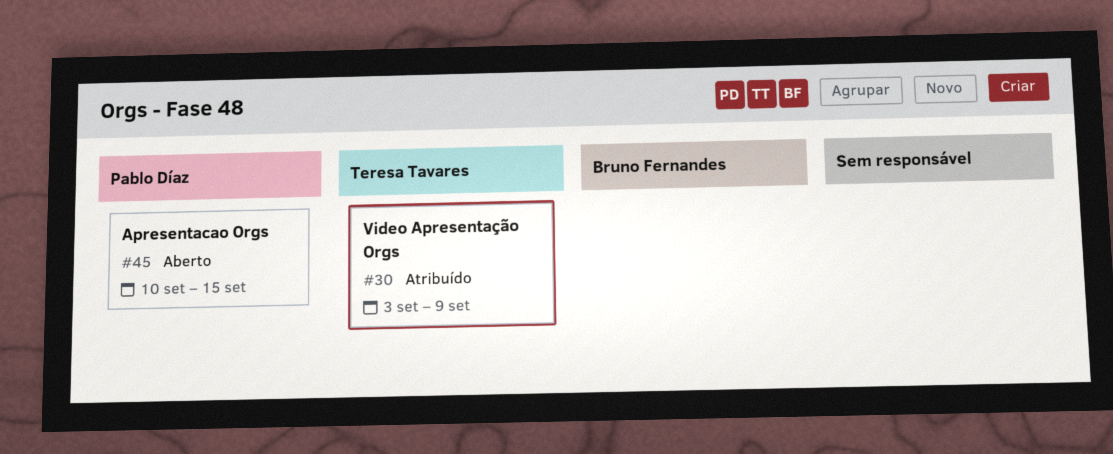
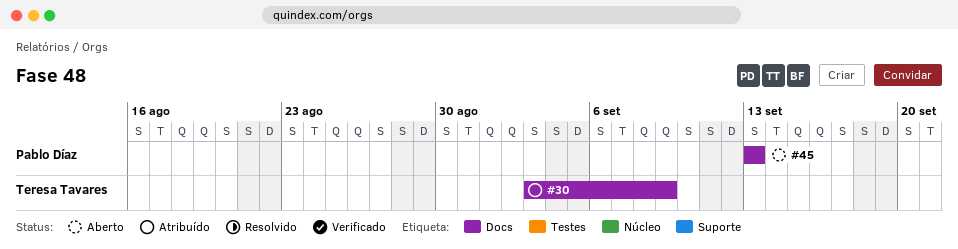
#45, start: Sep 10 -> Sep 13
#45, due: Sep 15 -> Sep 13

